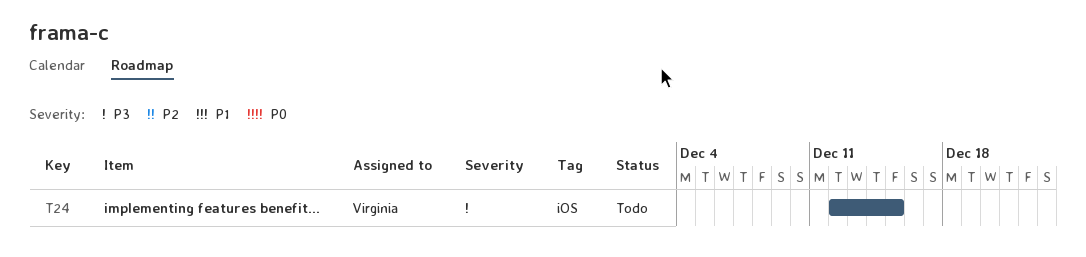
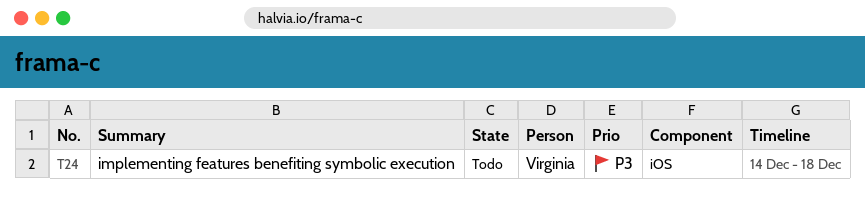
T24, start: Dec 12 -> Dec 14
T24, due: Dec 15 -> Dec 18

